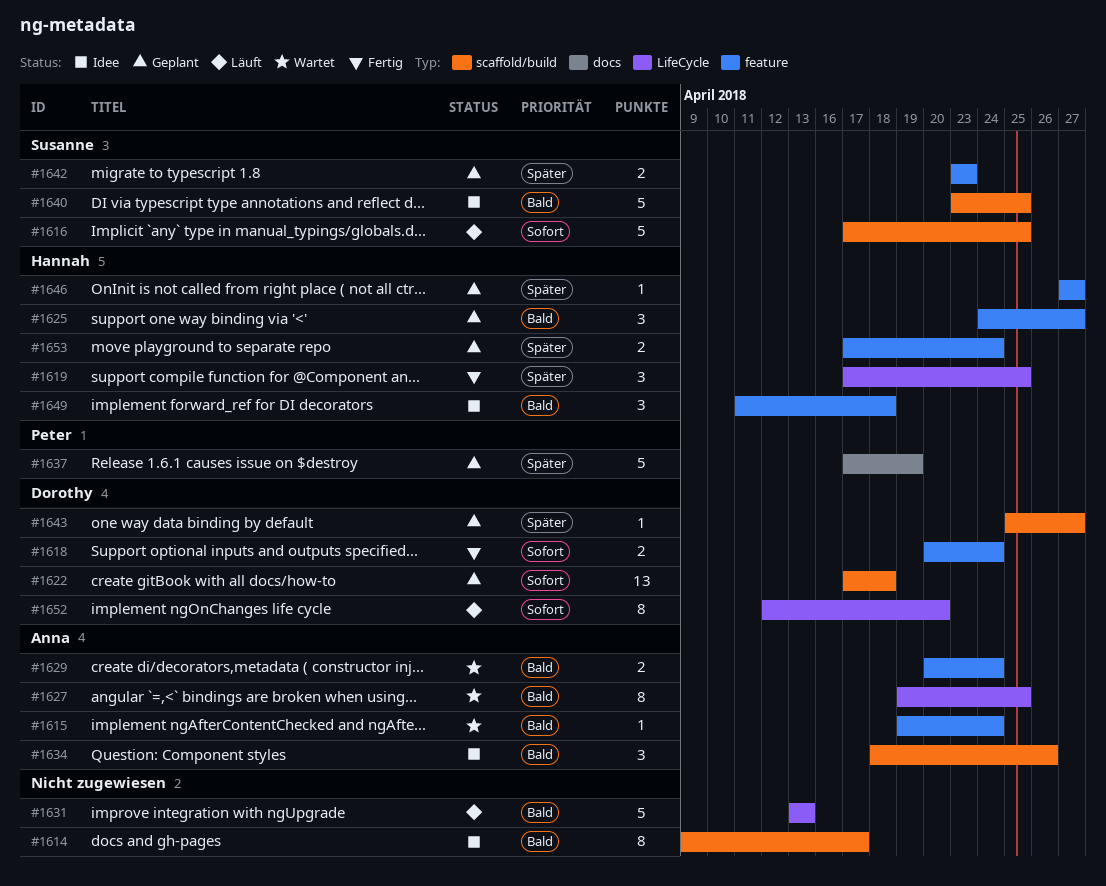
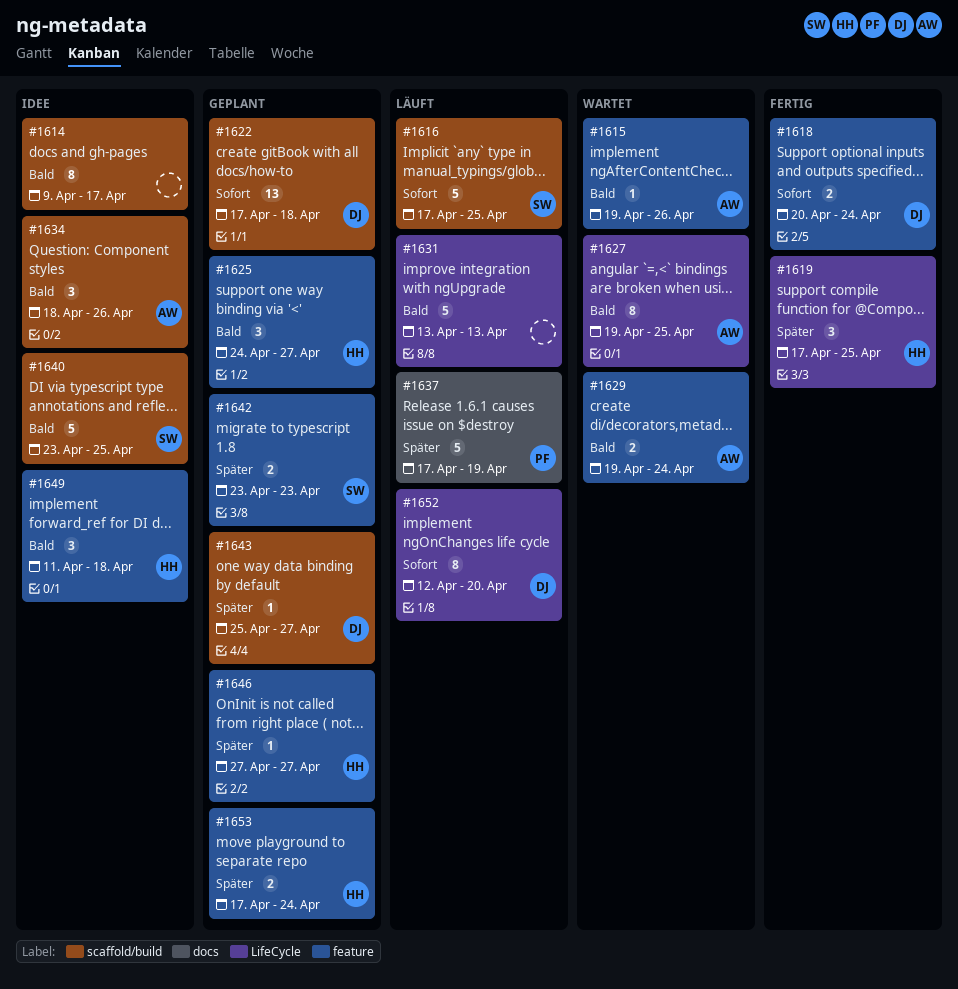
#1615, due: Apr 24 -> Apr 26
#1629, start: Apr 20 -> Apr 19
#1637, status: Geplant -> Läuft

